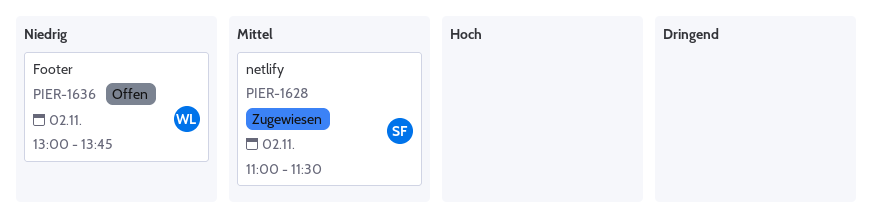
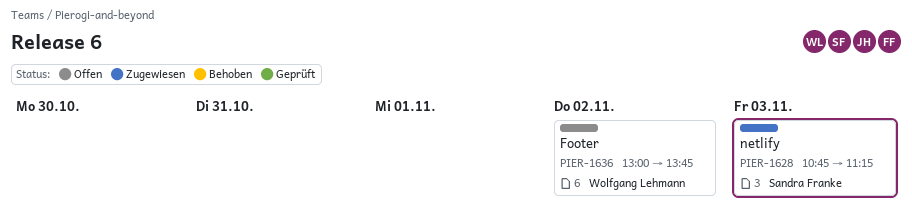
PIER-1628, day: Nov 2 -> Nov 3
PIER-1628, begins: 11:00 -> 10:45
PIER-1628, ends: 11:30 -> 11:15

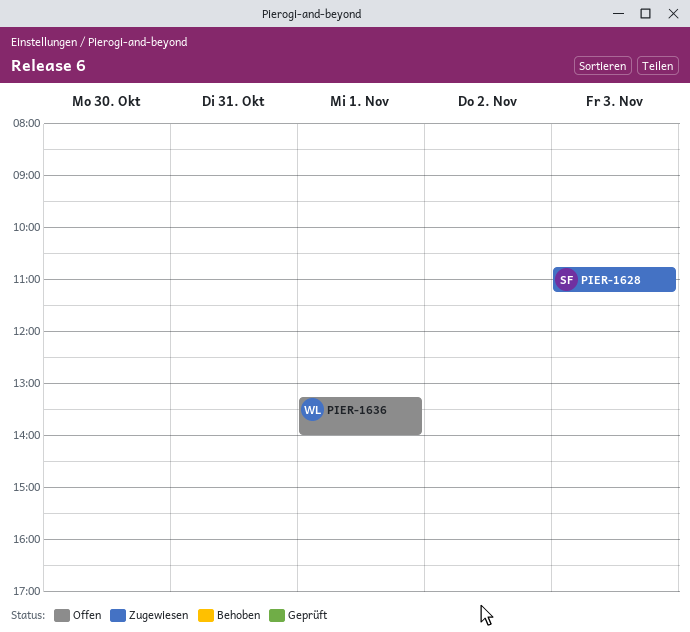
PIER-1636, day: Nov 2 -> Nov 1
PIER-1636, begins: 13:00 -> 13:15
PIER-1636, ends: 13:45 -> 14:00

